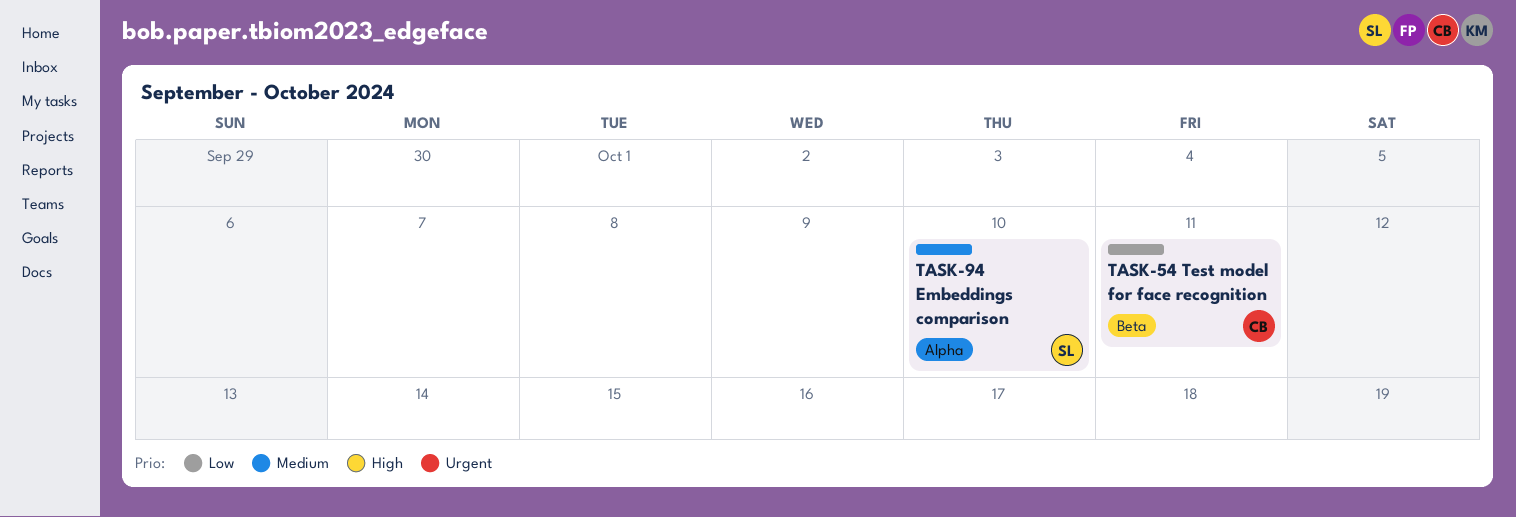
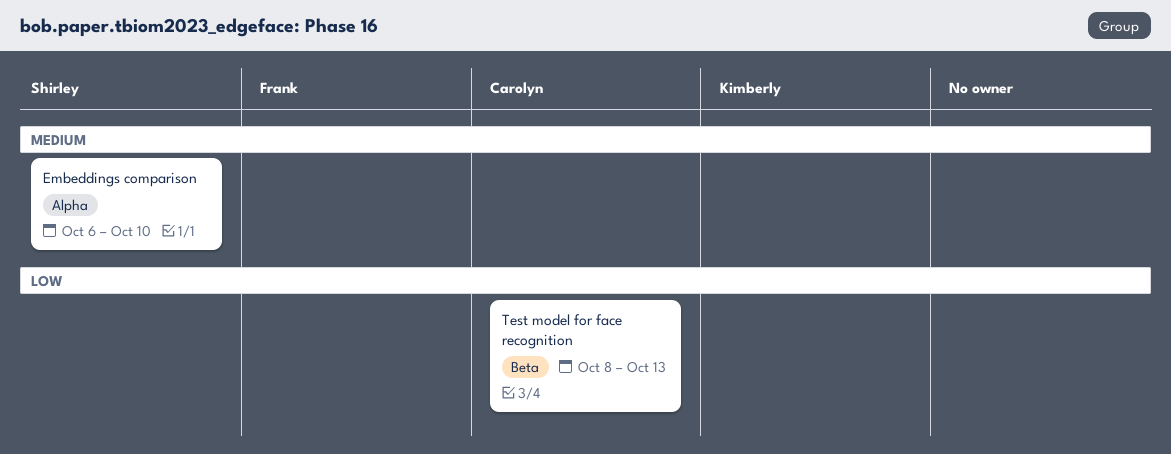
Test model for face recognition, due: Oct 11 -> Oct 13

